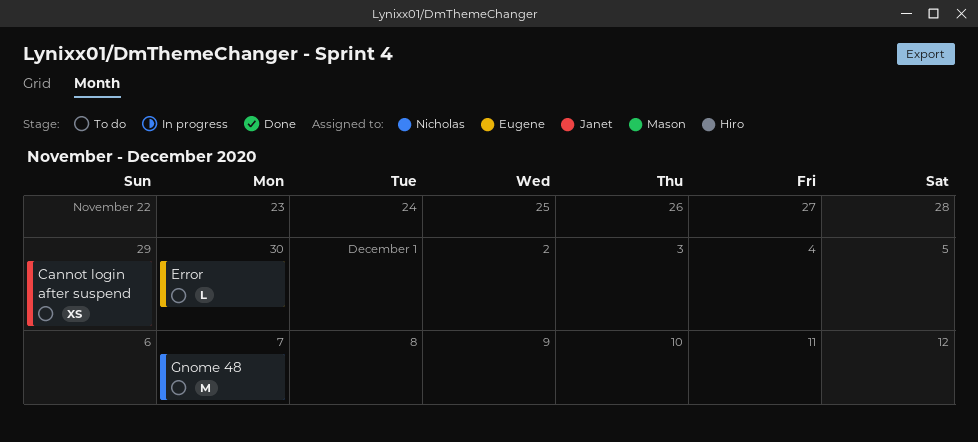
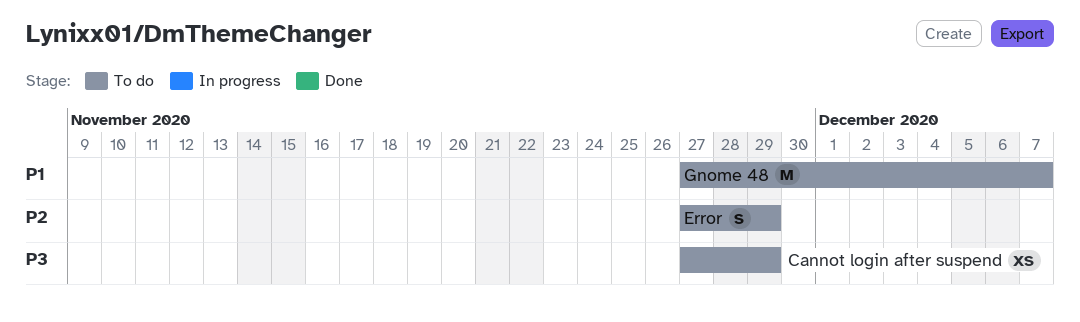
Error, estimate: L -> S
Error, due: Nov 30 -> Nov 29

